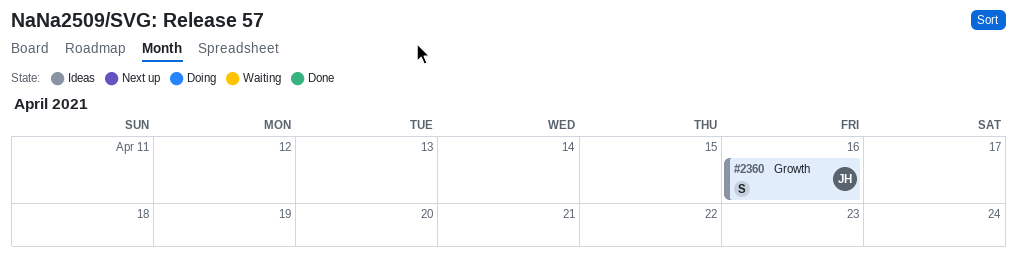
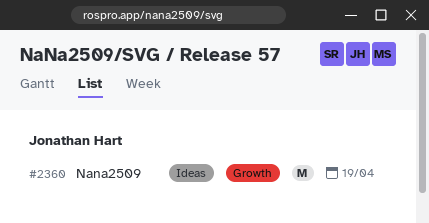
#2360, estimate: S -> M
#2360, due: Apr 16 -> Apr 19

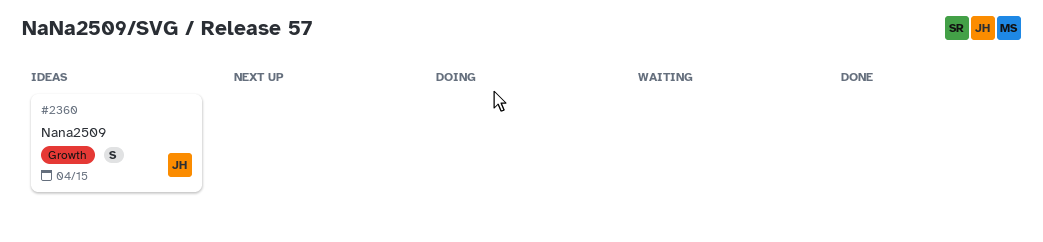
#2360, estimate: M -> S
#2360, due: Apr 19 -> Apr 15

